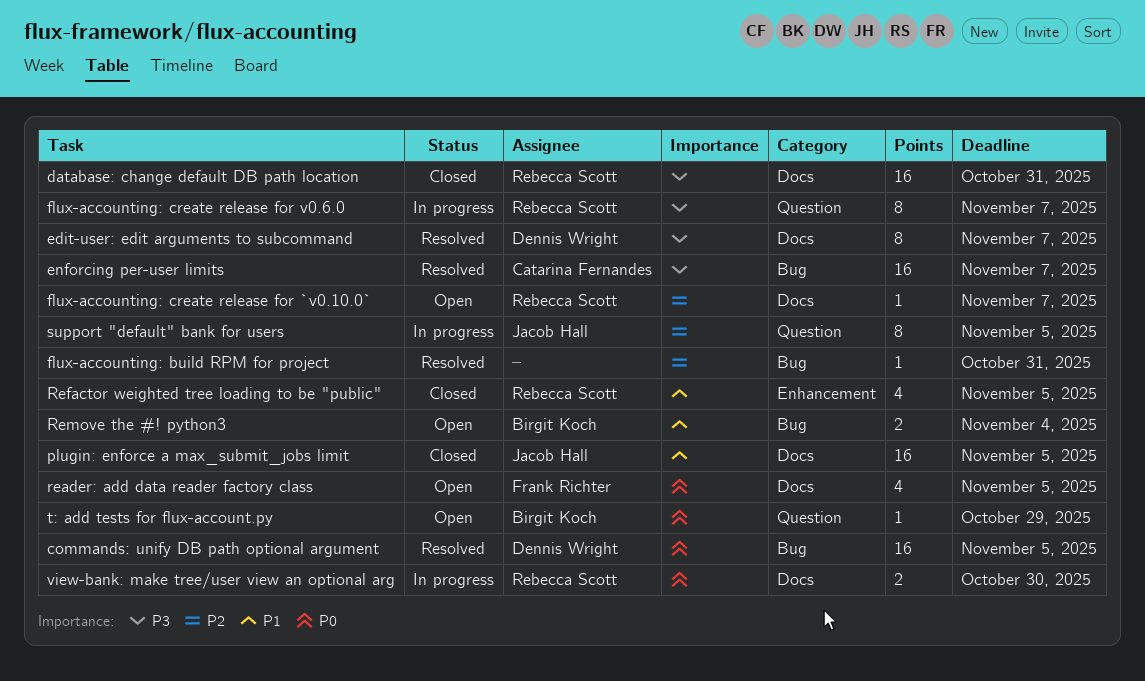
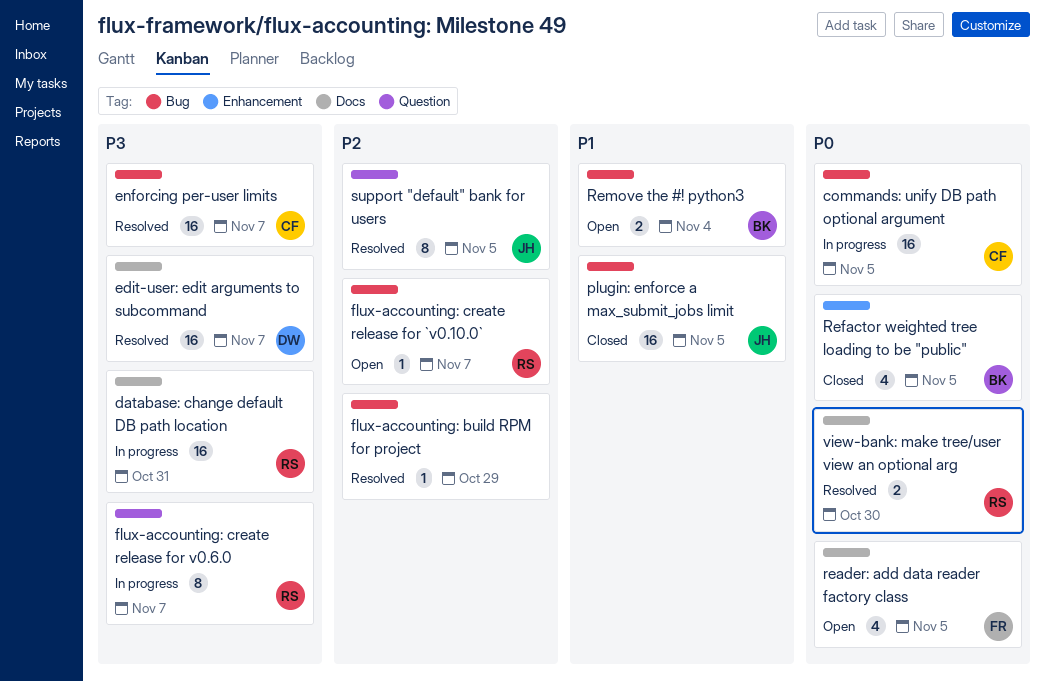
commands: unify DB path optional argument, status: Resolved -> In progress
commands: unify DB path optional argument, owner: Dennis Wright -> Catarina Fernandes
database: change default DB path location, status: Closed -> In progress
edit-user: edit arguments to subcommand, estimate: 8 -> 16
flux-accounting: build RPM for project, due: Oct 31 -> Oct 29
flux-accounting: create release for `v0.10.0`, label: Docs -> Bug
plugin: enforce a max_submit_jobs limit, label: Docs -> Bug
Refactor weighted tree loading to be "public", owner: Rebecca Scott -> Birgit Koch
Refactor weighted tree loading to be "public", priority: P1 -> P0
support "default" bank for users, status: In progress -> Resolved
t: add tests for flux-account.py: present -> none
view-bank: make tree/user view an optional arg, status: In progress -> Resolved

